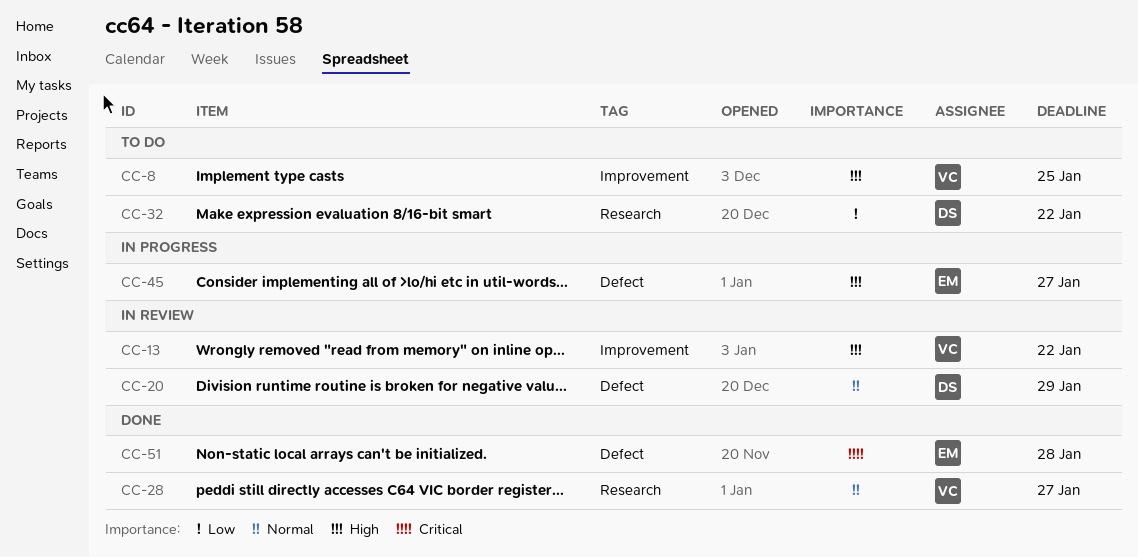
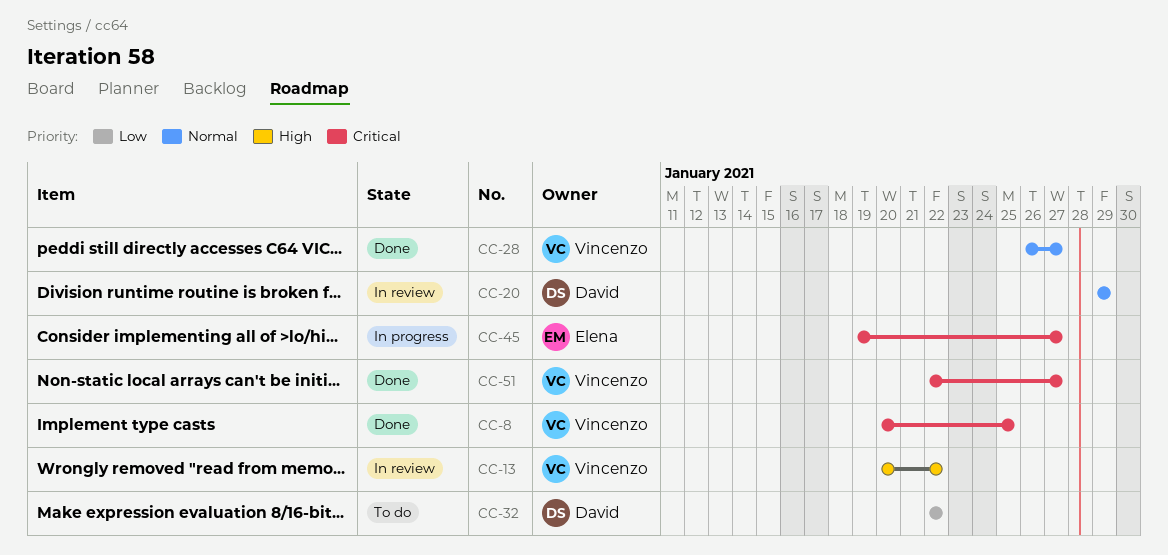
CC-8, status: To do -> Done
CC-8, priority: High -> Critical
CC-45, priority: High -> Critical
CC-51, owner: Elena -> Vincenzo
CC-51, due: Jan 28 -> Jan 27

